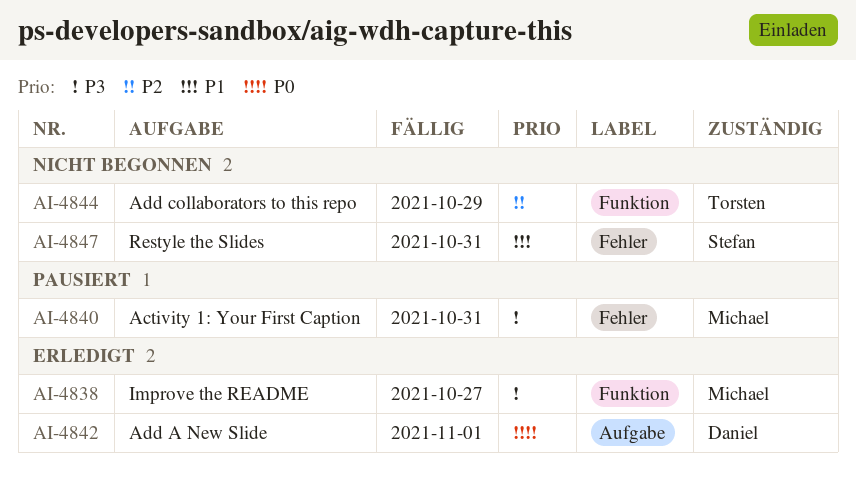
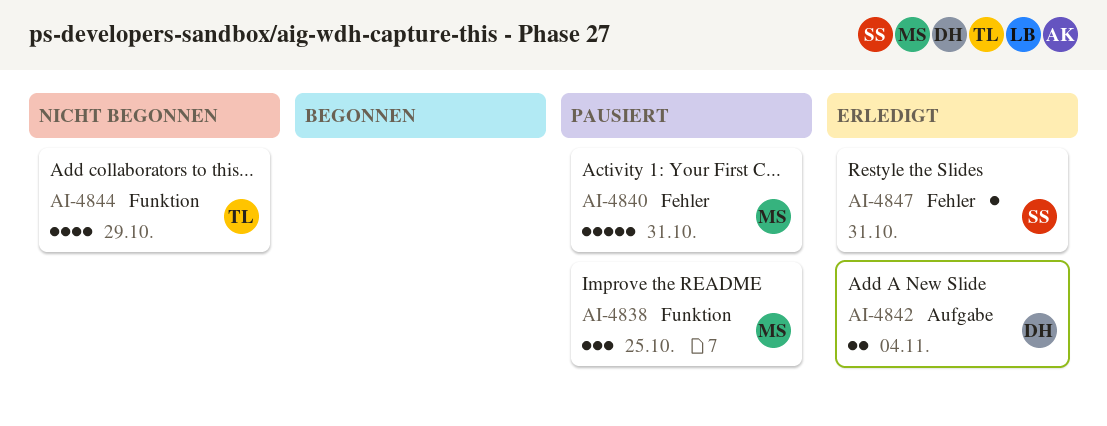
AI-4838, status: Erledigt -> Pausiert
AI-4838, due: Oct 27 -> Oct 25
AI-4842, due: Nov 1 -> Nov 4
AI-4847, status: Nicht begonnen -> Erledigt

